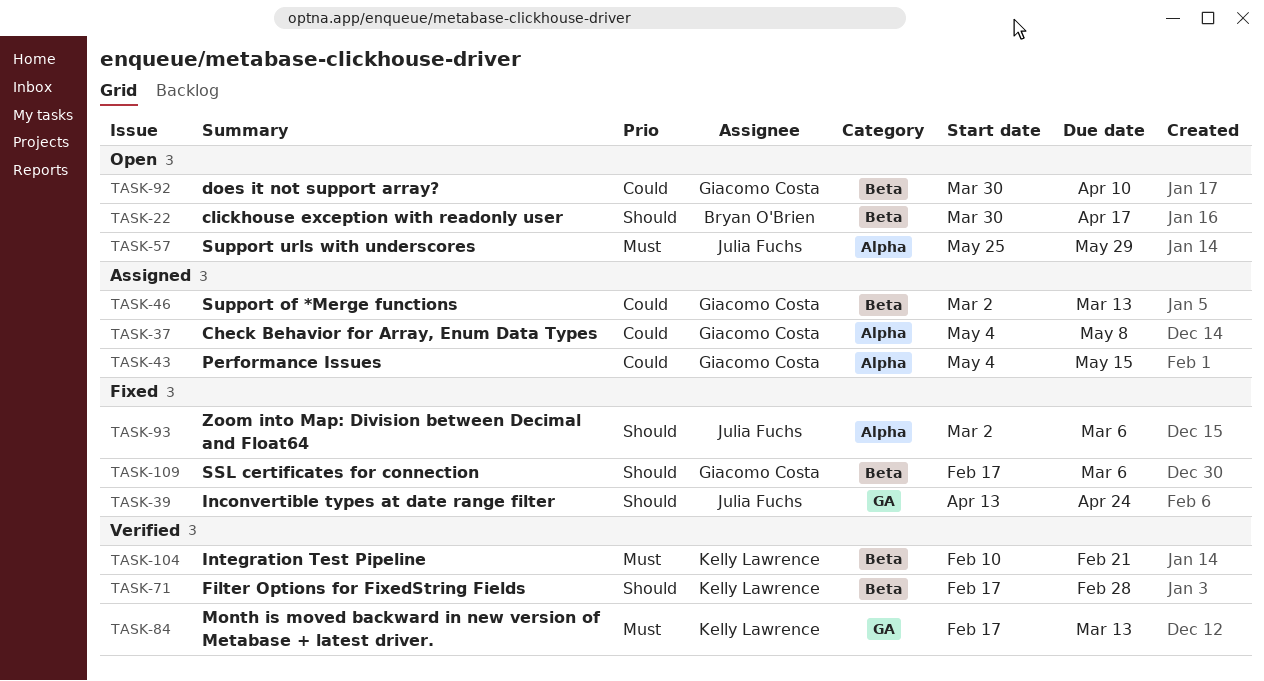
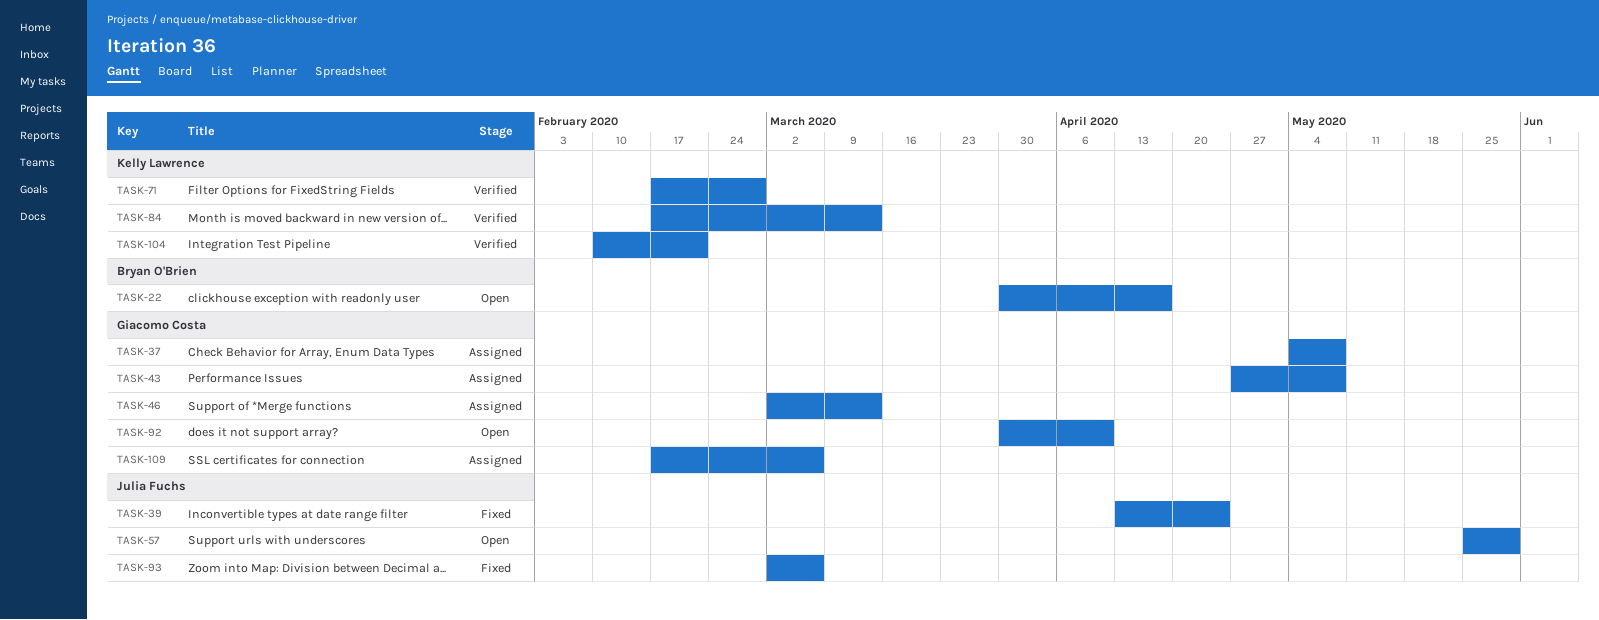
TASK-43, start: May 4 -> Apr 27
TASK-43, due: May 15 -> May 8
TASK-109, status: Fixed -> Assigned

